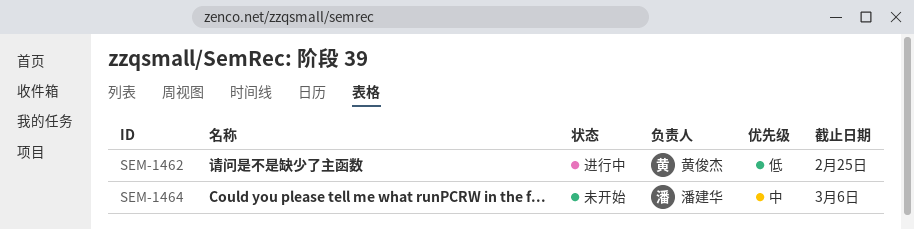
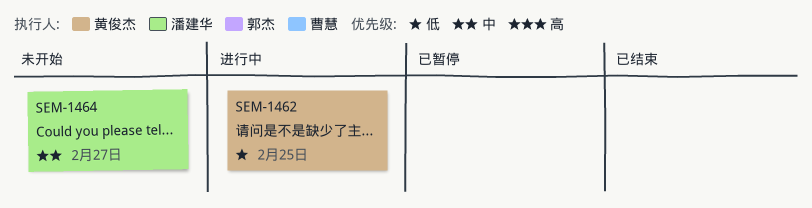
SEM-1464, due: Mar 6 -> Feb 27

